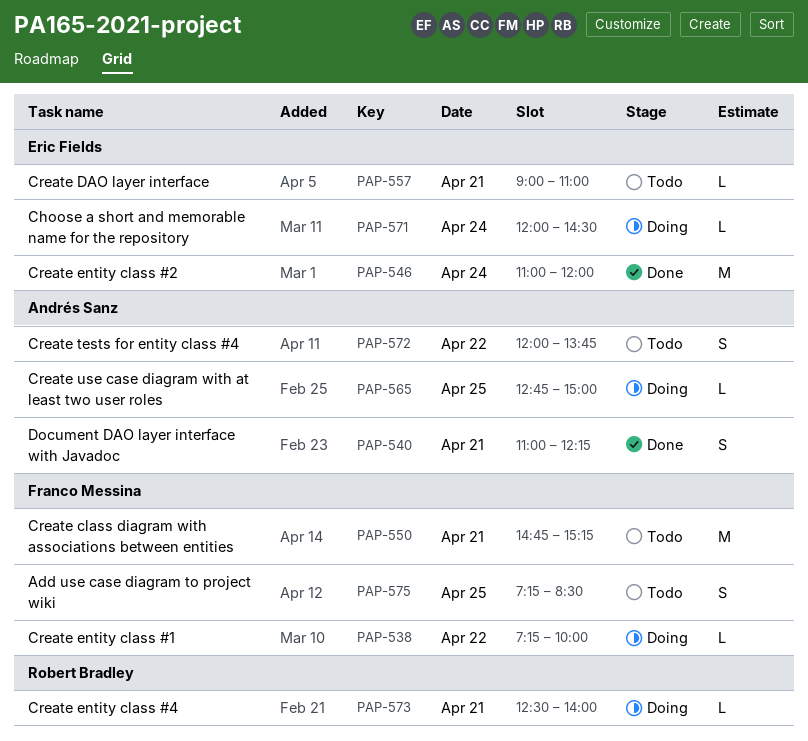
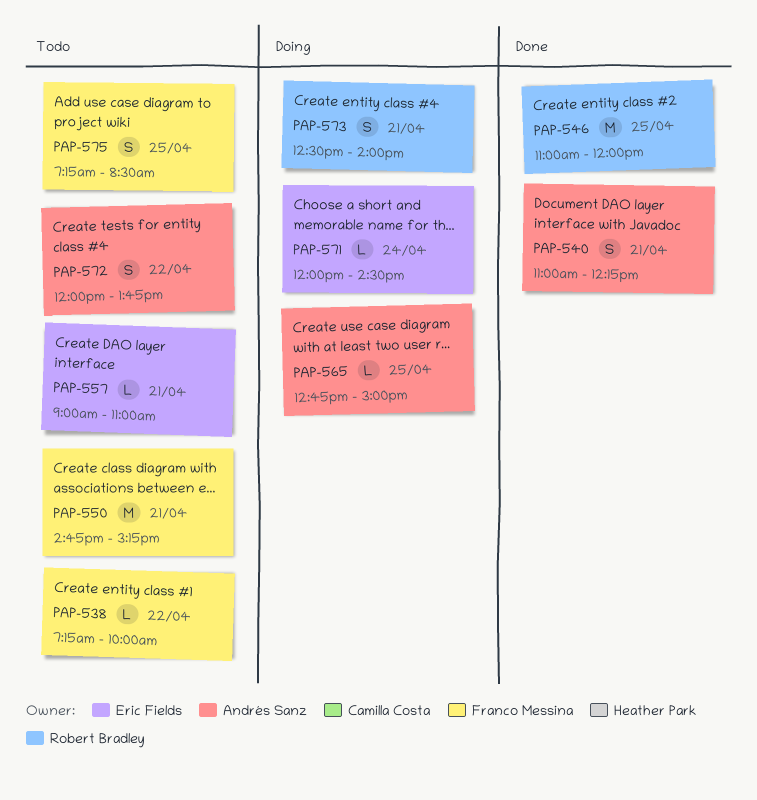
PAP-538, status: Doing -> Todo
PAP-546, owner: Eric Fields -> Robert Bradley
PAP-546, day: Apr 24 -> Apr 25
PAP-573, estimate: L -> S

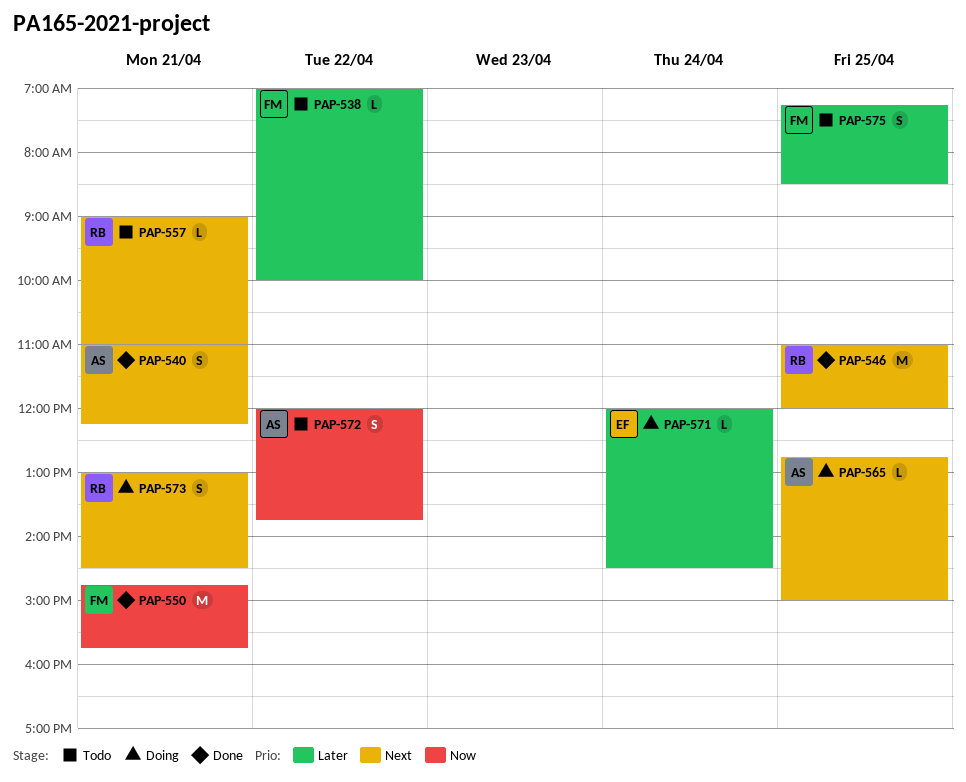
PAP-538, begins: 07:15 -> 07:00
PAP-550, status: Todo -> Done
PAP-550, ends: 15:15 -> 15:45
PAP-557, owner: Eric Fields -> Robert Bradley
PAP-573, begins: 12:30 -> 13:00
PAP-573, ends: 14:00 -> 14:30

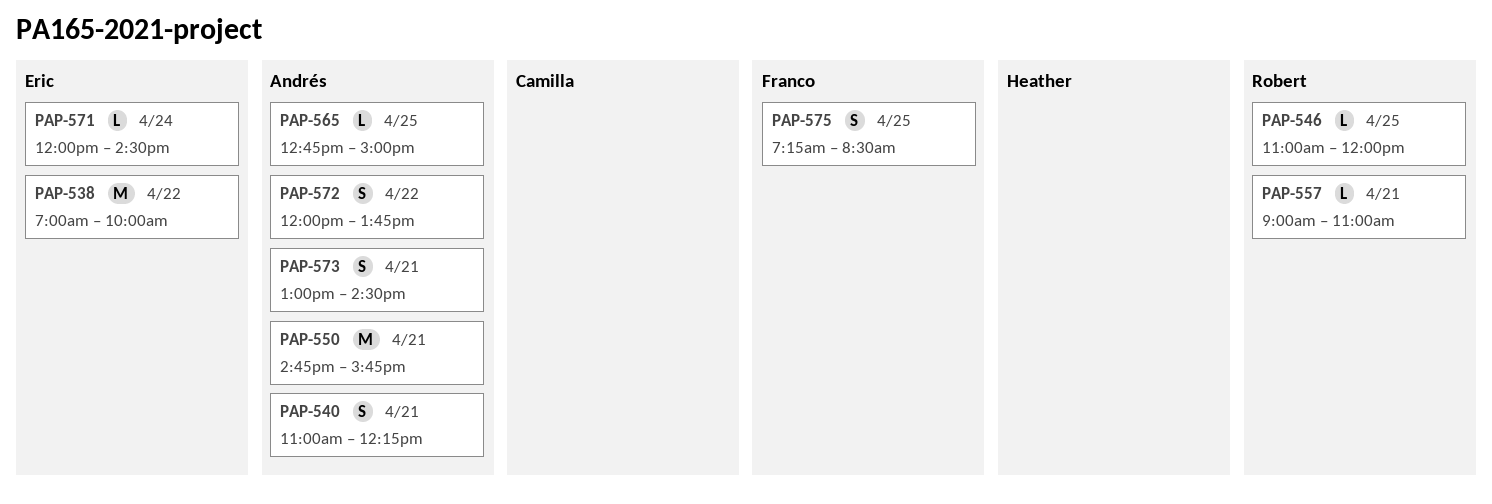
PAP-538, owner: Franco -> Eric
PAP-538, estimate: L -> M
PAP-546, estimate: M -> L
PAP-550, owner: Franco -> Andrés
PAP-573, owner: Robert -> Andrés

